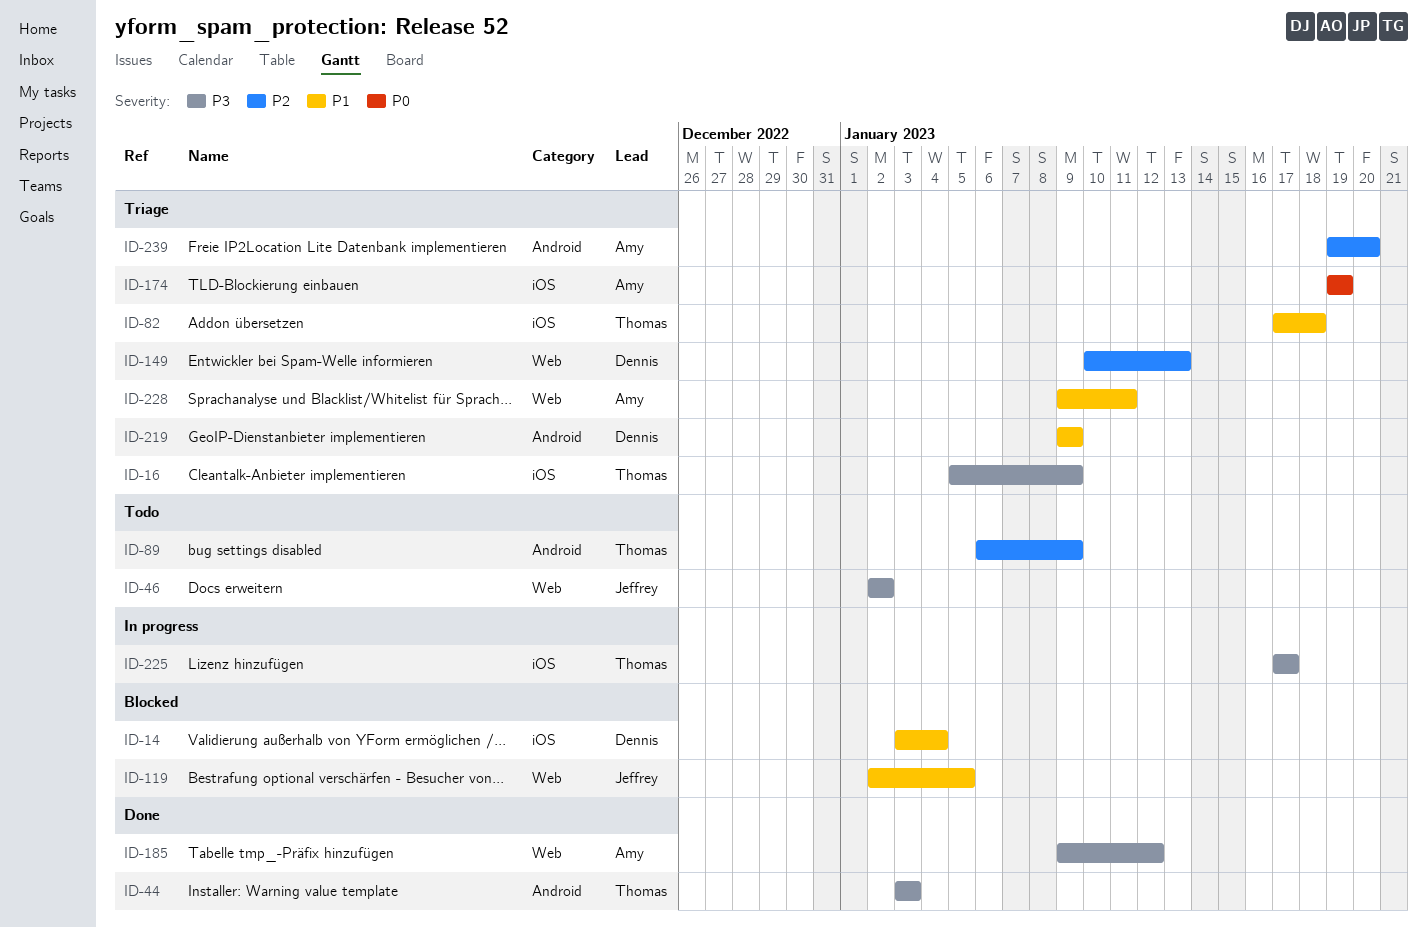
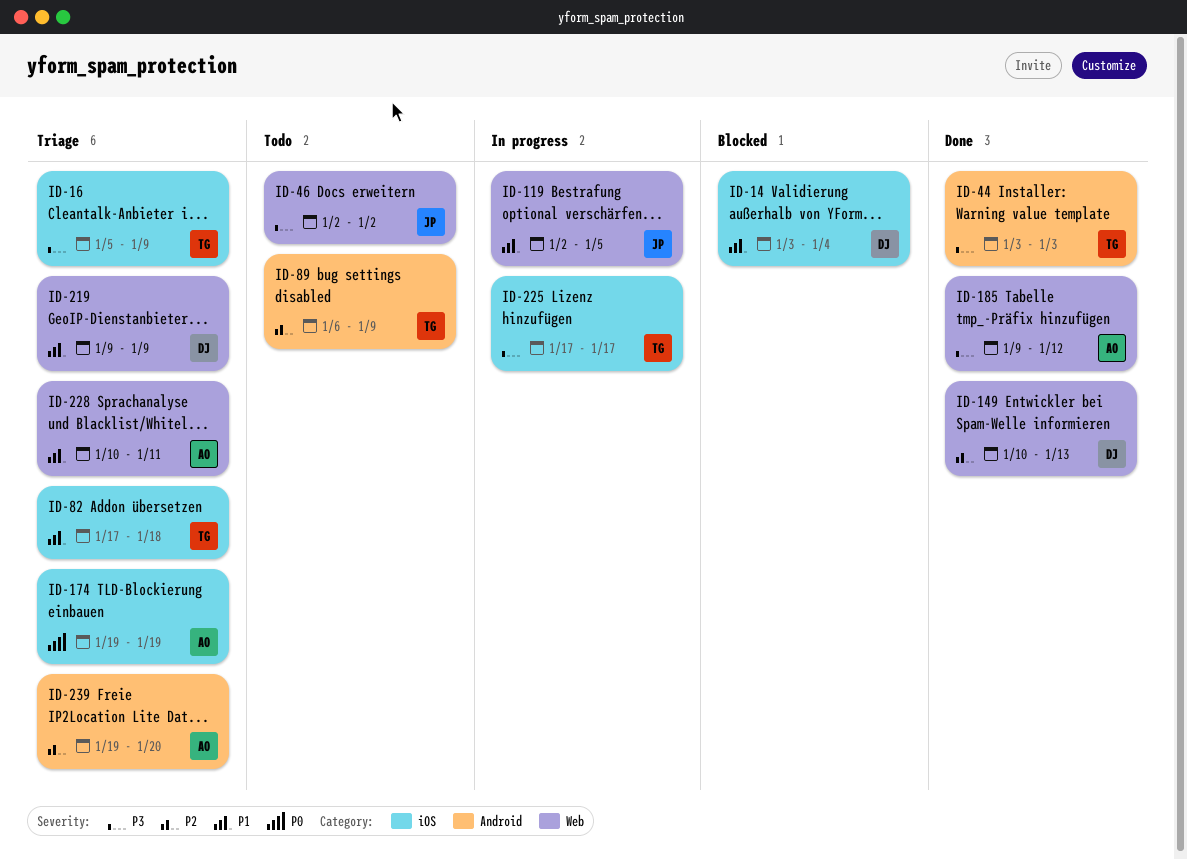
ID-119, status: Blocked -> In progress
ID-149, status: Triage -> Done
ID-219, label: Android -> Web
ID-228, start: Jan 9 -> Jan 10

